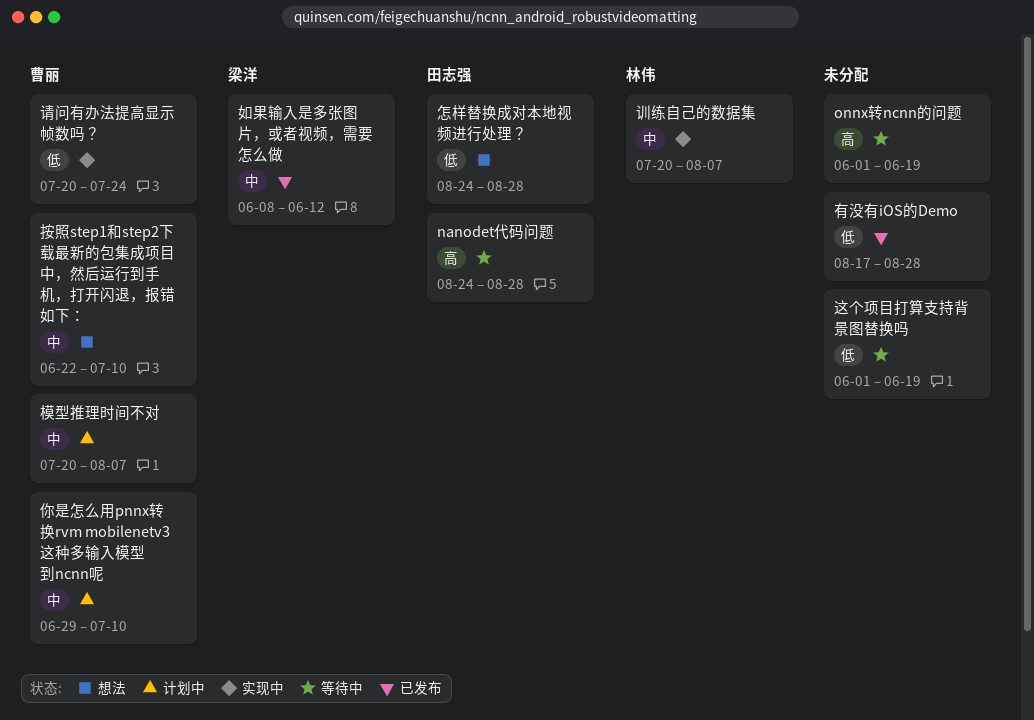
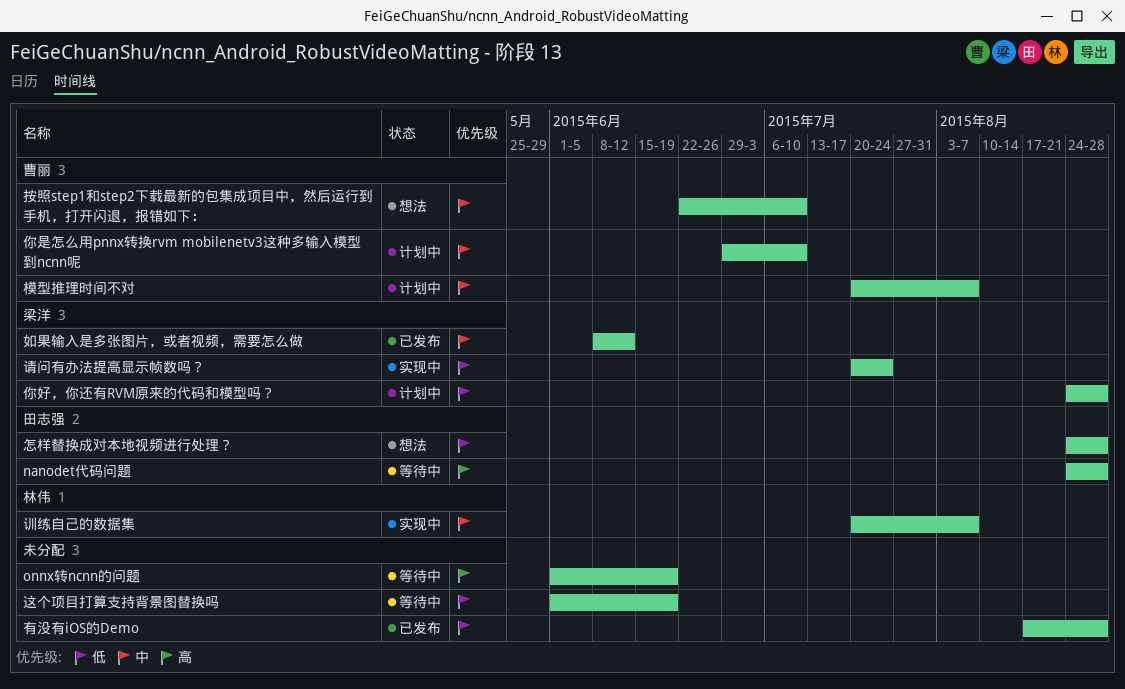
你好，你还有RVM原来的代码和模型吗？: none -> present
请问有办法提高显示帧数吗？, owner: 曹丽 -> 梁洋

